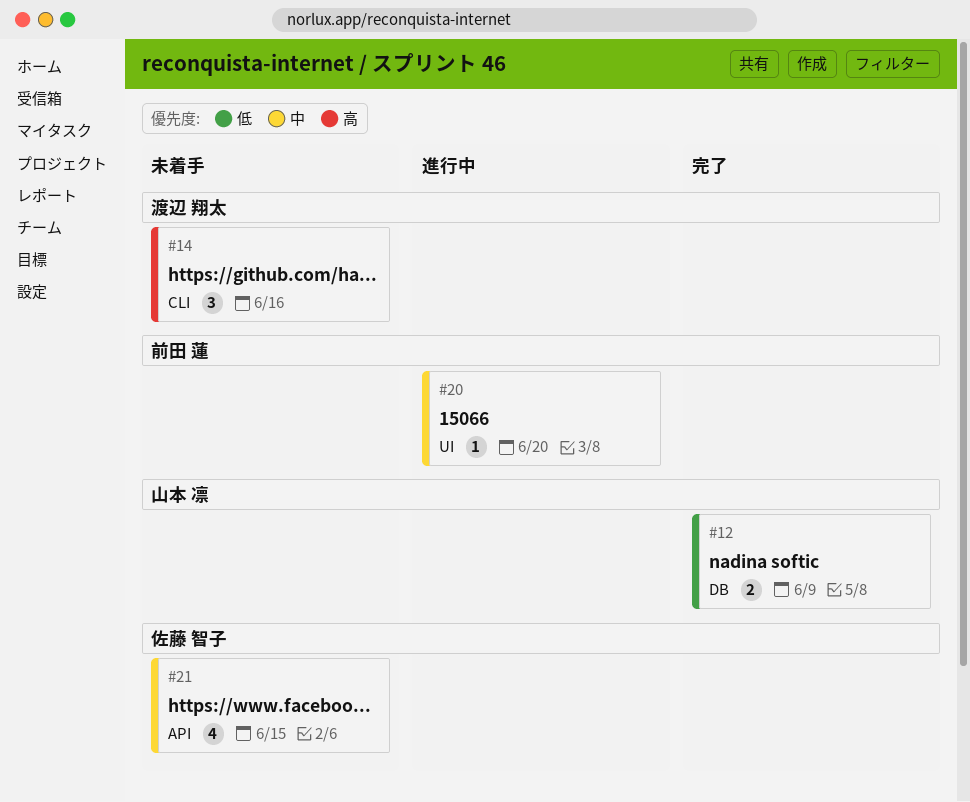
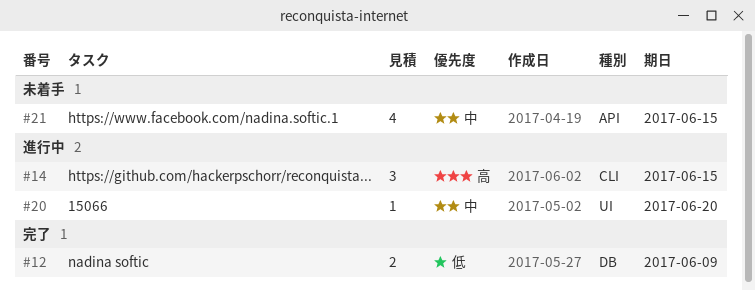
#14, status: 未着手 -> 進行中
#14, due: Jun 16 -> Jun 15

